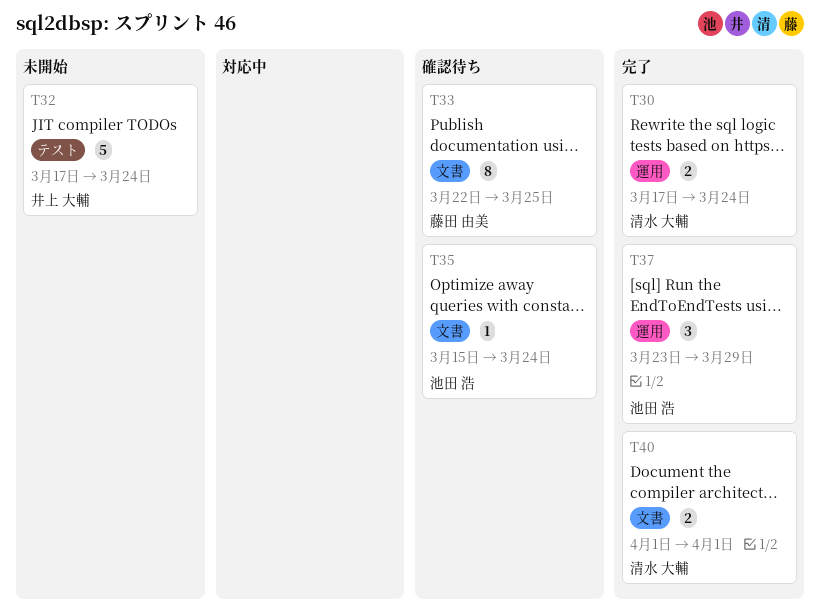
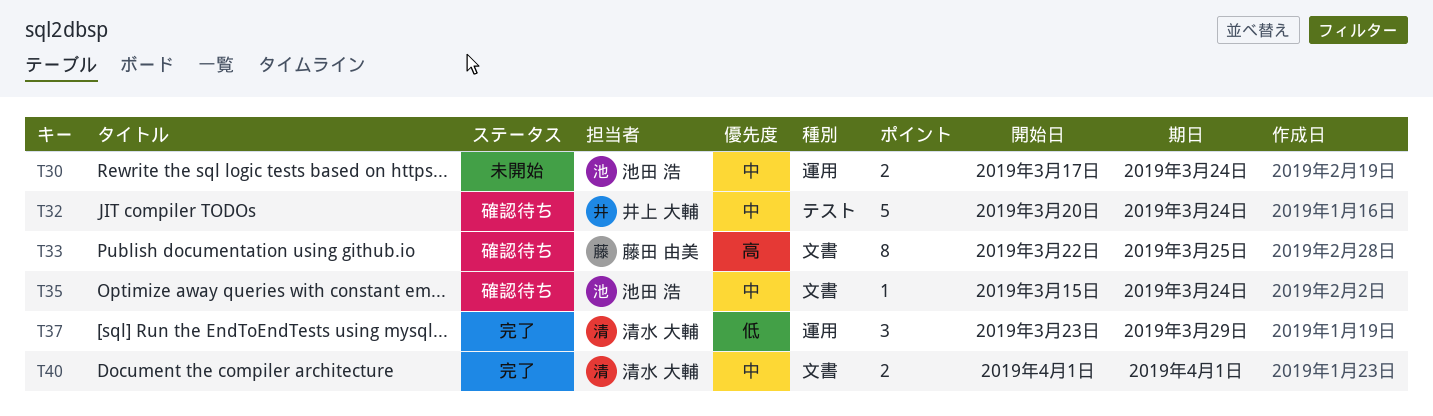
T30, status: 完了 -> 未開始
T30, owner: 清水 大輔 -> 池田 浩
T32, status: 未開始 -> 確認待ち
T32, start: Mar 17 -> Mar 20
T37, owner: 池田 浩 -> 清水 大輔

